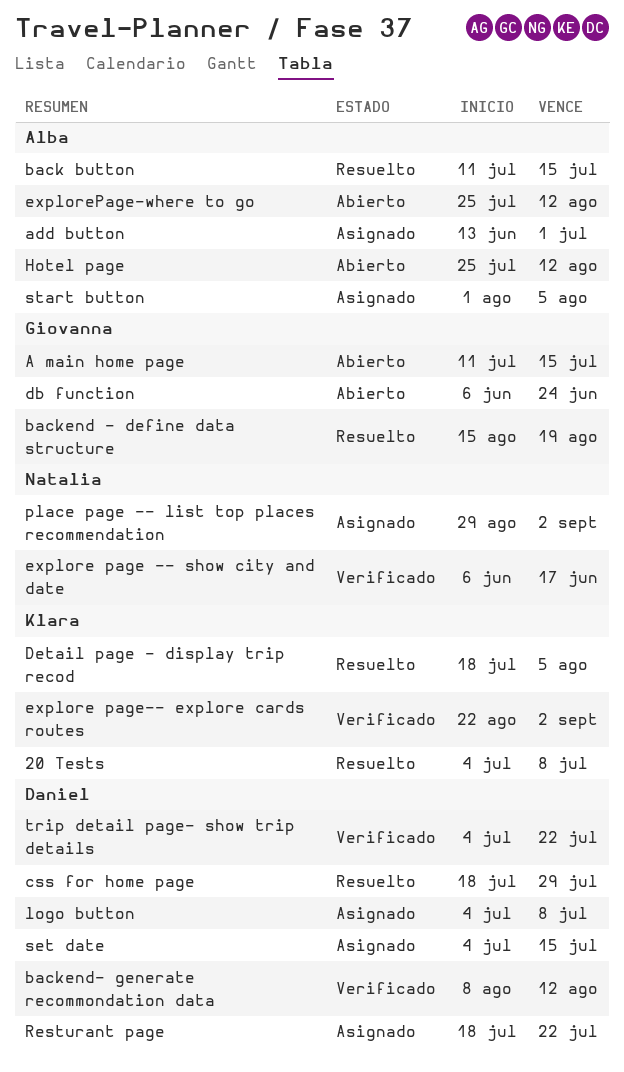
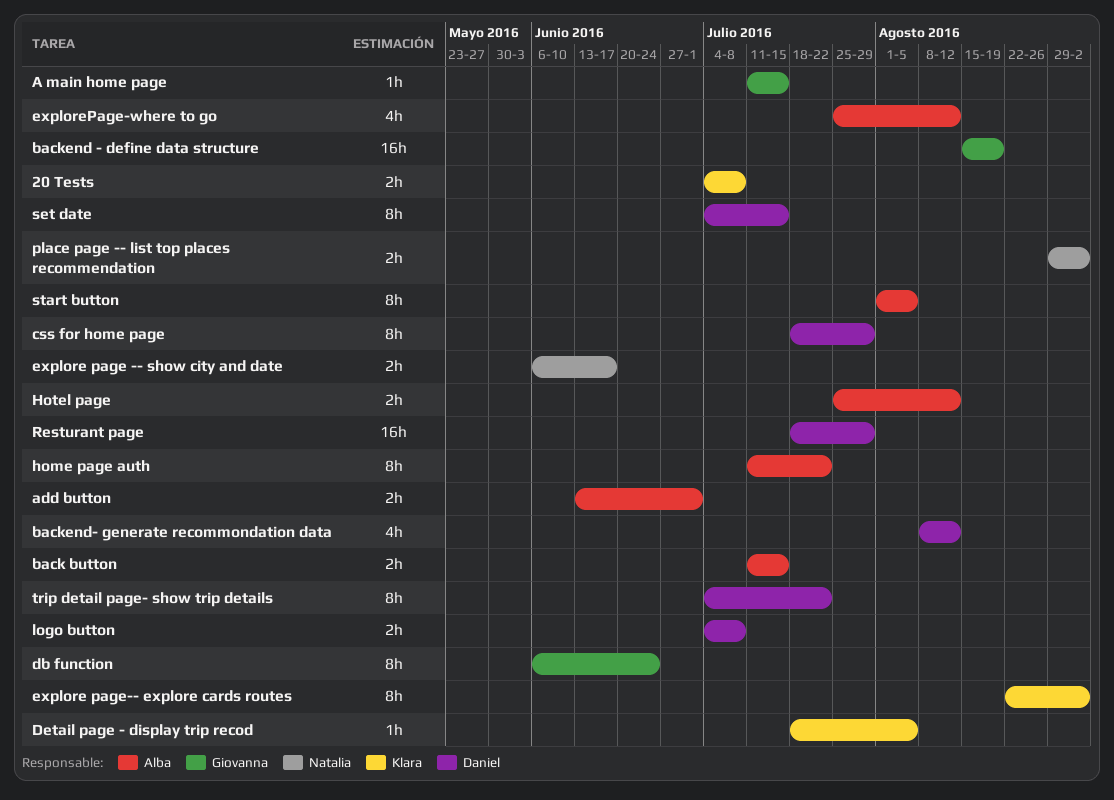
home page auth: none -> present
Resturant page, due: Jul 22 -> Jul 29

